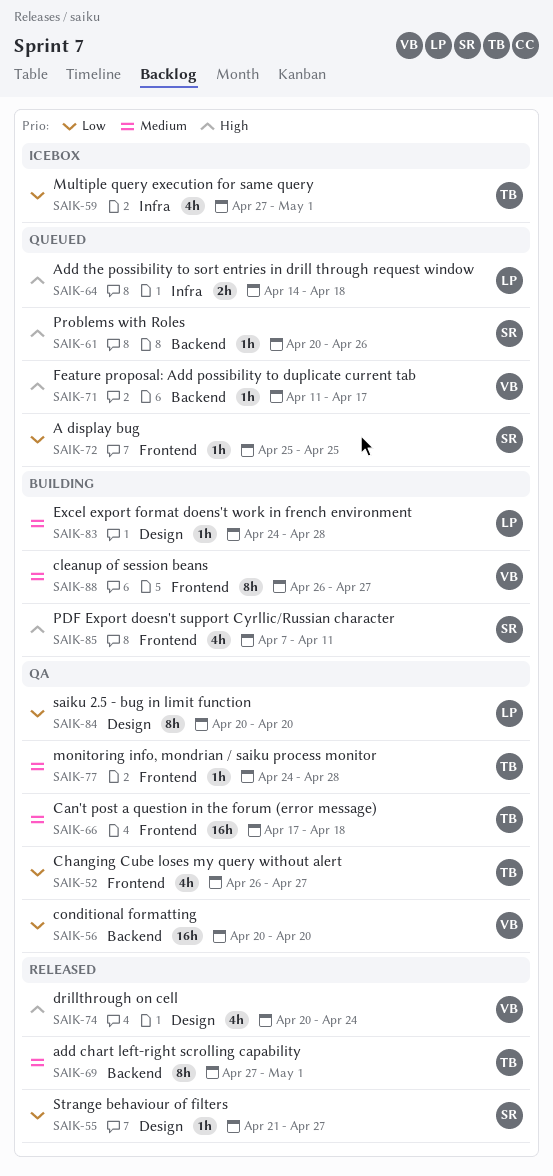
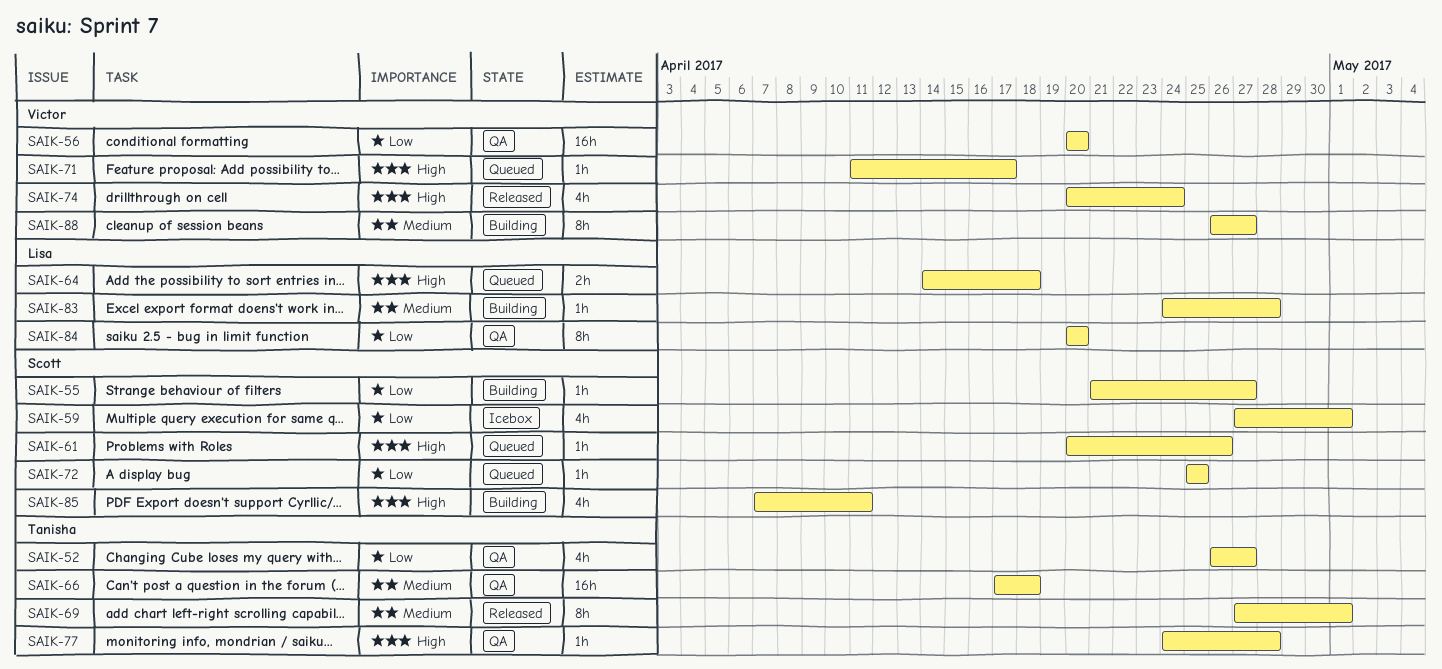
SAIK-55, status: Released -> Building
SAIK-59, owner: Tanisha -> Scott
SAIK-77, priority: Medium -> High

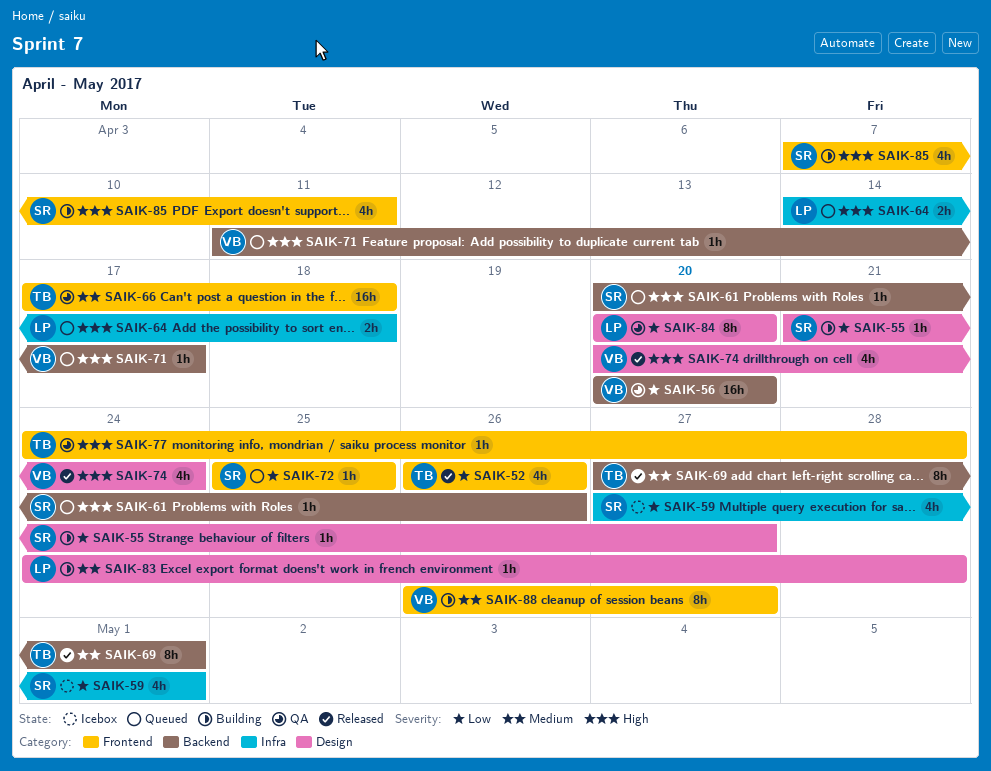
SAIK-52, status: QA -> Released
SAIK-52, due: Apr 27 -> Apr 26

